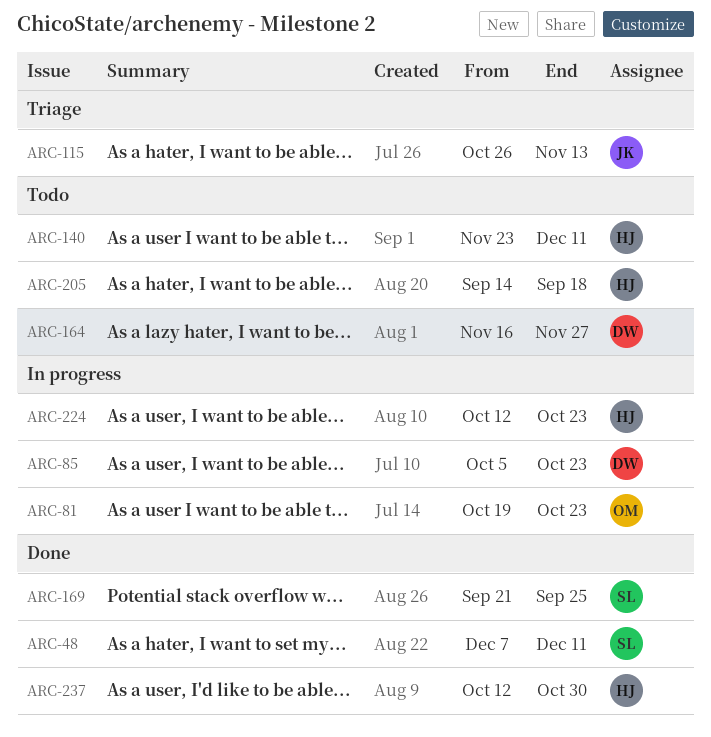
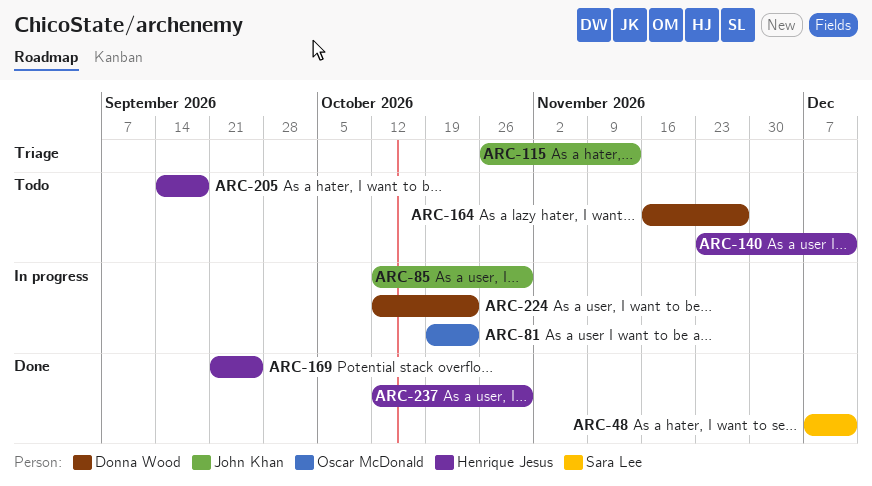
ARC-85, owner: Donna Wood -> John Khan
ARC-85, start: Oct 5 -> Oct 12
ARC-85, due: Oct 23 -> Oct 30
ARC-169, owner: Sara Lee -> Henrique Jesus
ARC-224, owner: Henrique Jesus -> Donna Wood

